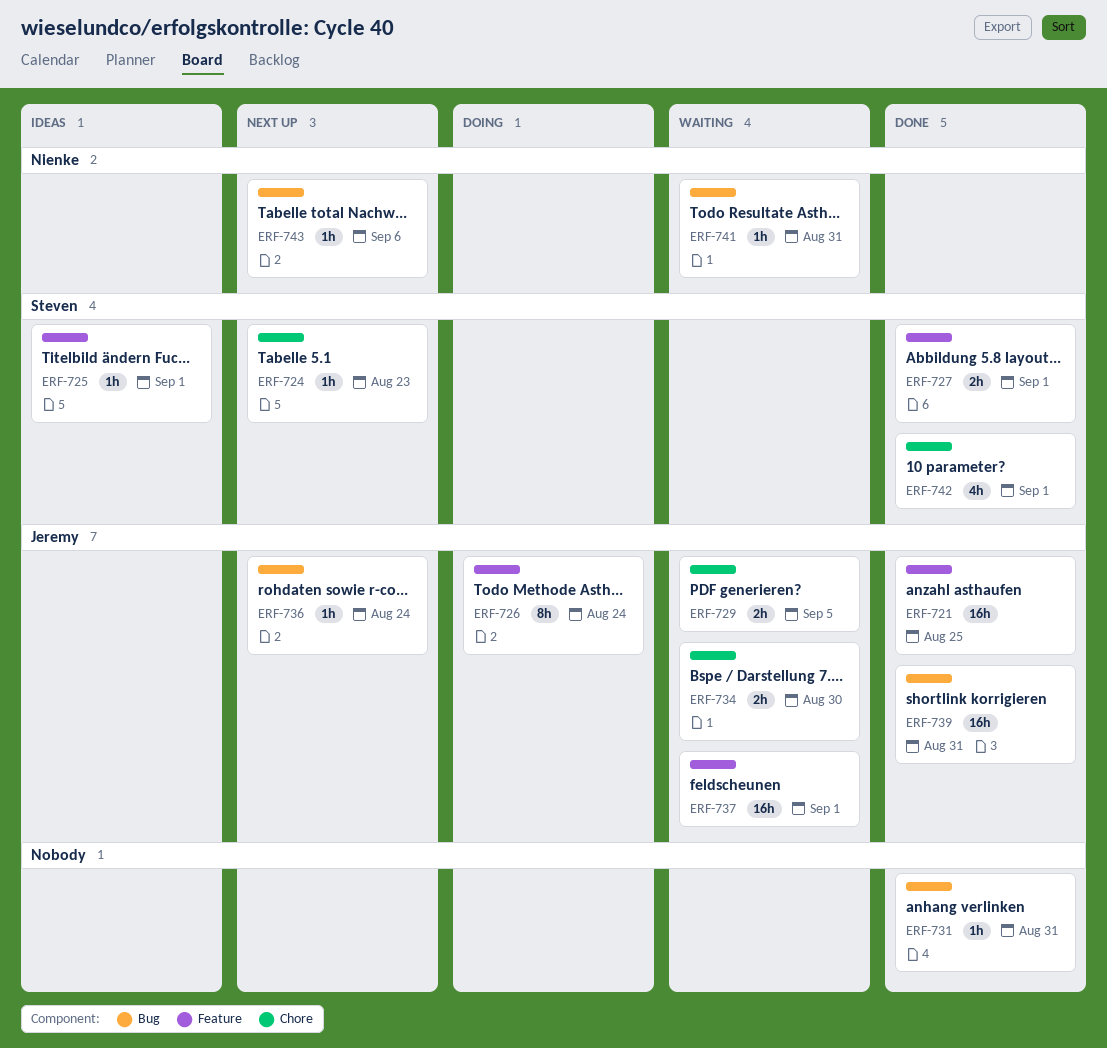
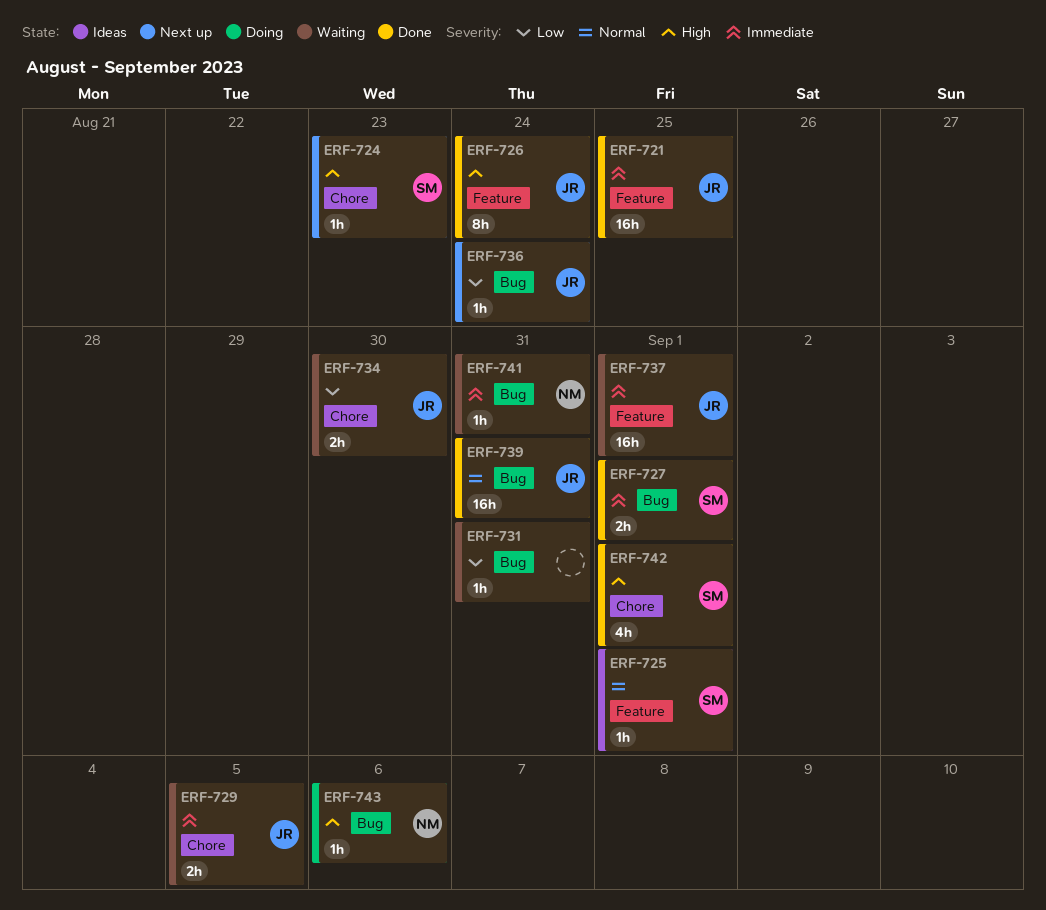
ERF-726, status: Doing -> Done
ERF-727, label: Feature -> Bug
ERF-731, status: Done -> Waiting
ERF-743, status: Next up -> Doing

